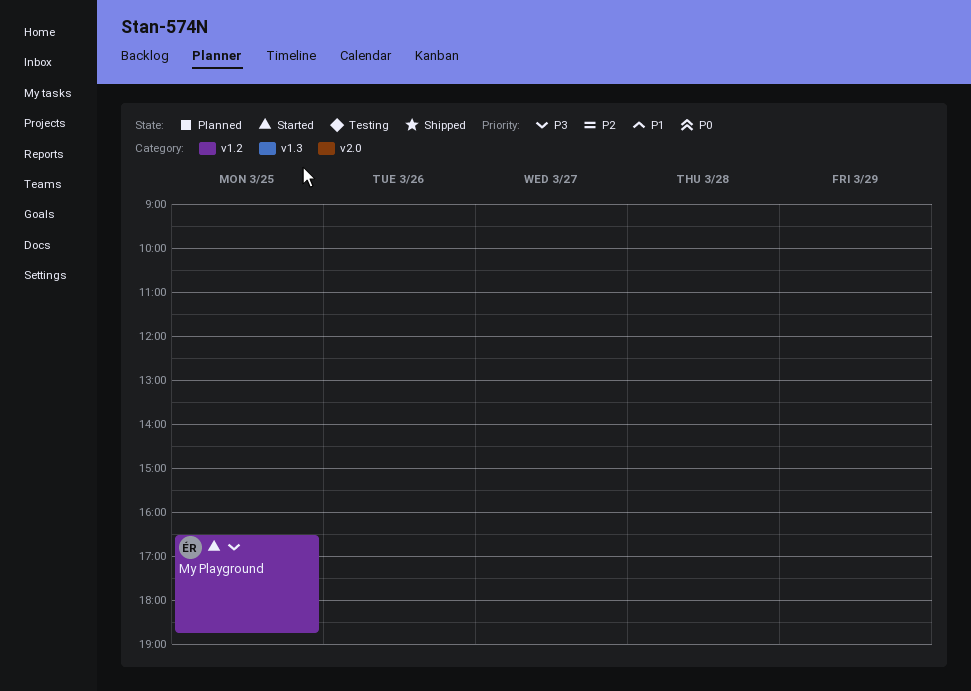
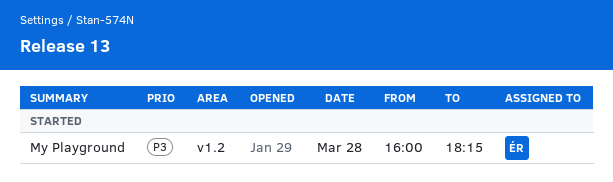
My Playground, day: Mar 25 -> Mar 28
My Playground, begins: 16:30 -> 16:00
My Playground, ends: 18:45 -> 18:15

